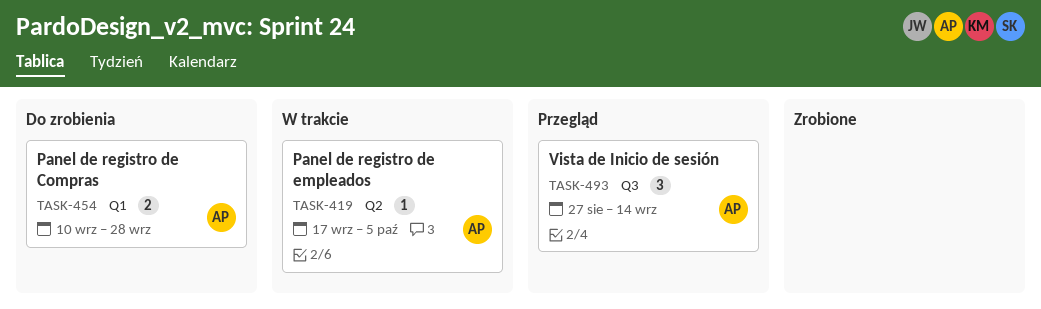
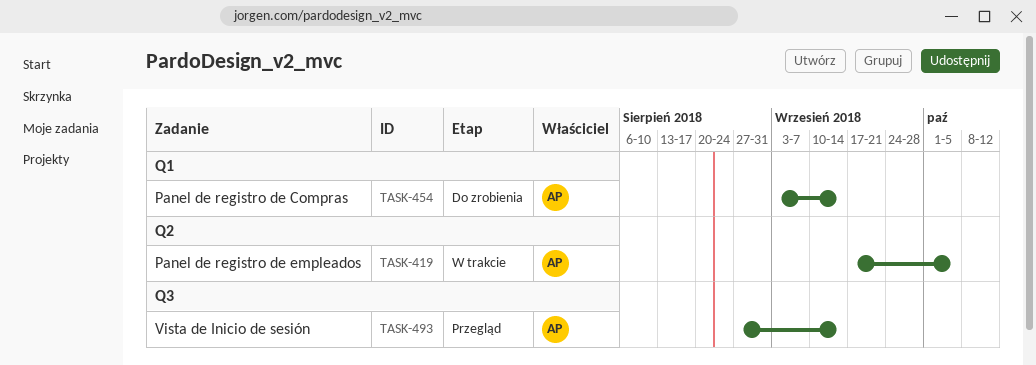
TASK-454, start: Sep 10 -> Sep 3
TASK-454, due: Sep 28 -> Sep 14

